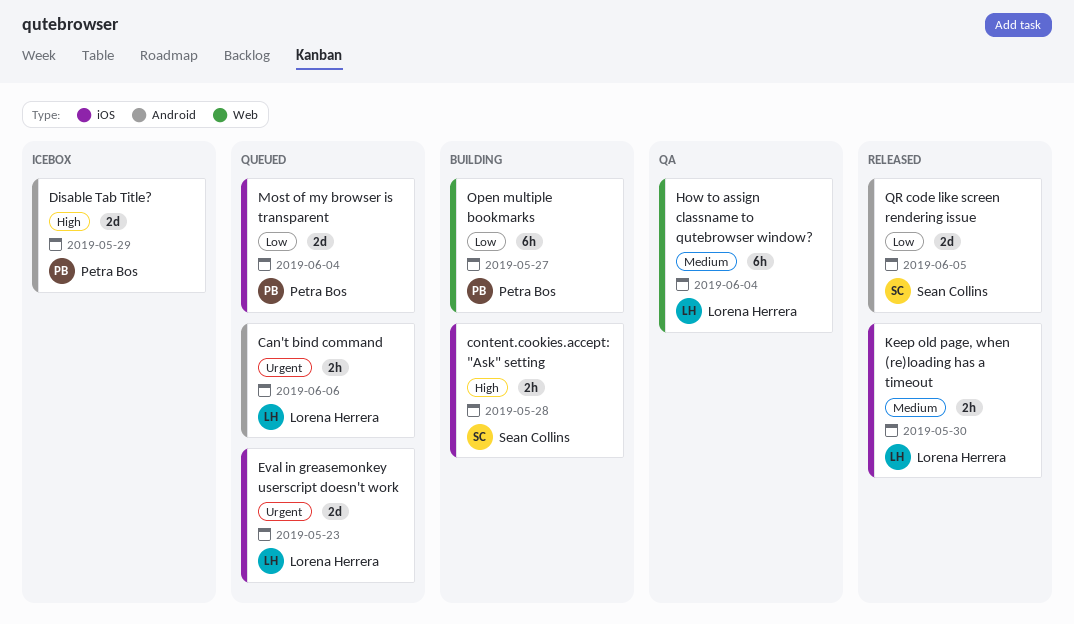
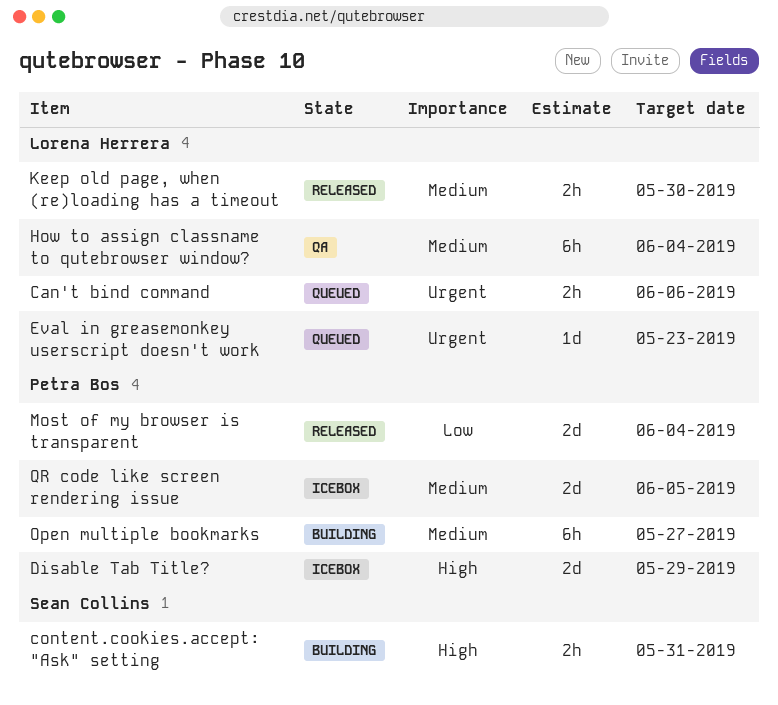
content.cookies.accept: "Ask" setting, due: May 28 -> May 31
Eval in greasemonkey userscript doesn't work, estimate: 2d -> 1d
Most of my browser is transparent, status: Queued -> Released
Open multiple bookmarks, priority: Low -> Medium
QR code like screen rendering issue, status: Released -> Icebox
QR code like screen rendering issue, owner: Sean Collins -> Petra Bos
QR code like screen rendering issue, priority: Low -> Medium

